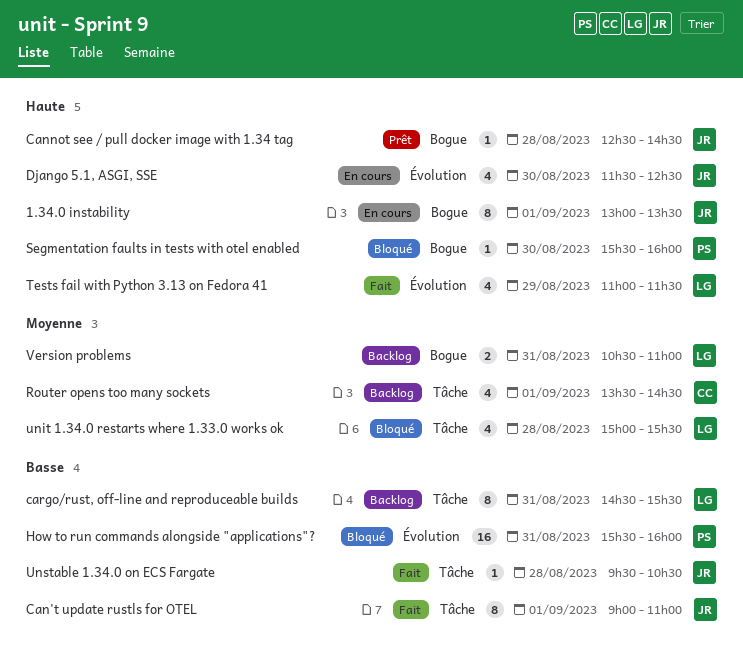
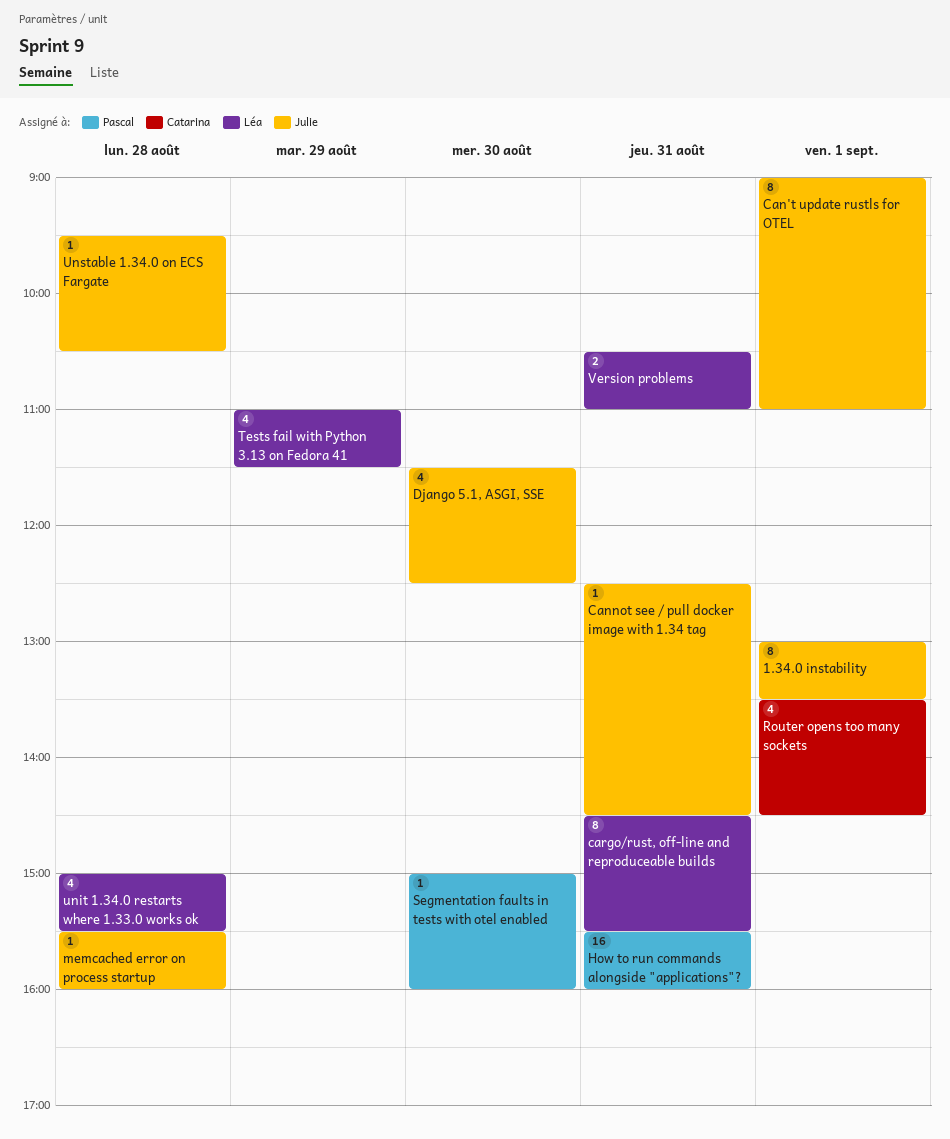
Cannot see / pull docker image with 1.34 tag, day: Aug 28 -> Aug 31
memcached error on process startup: none -> present
Segmentation faults in tests with otel enabled, begins: 15:30 -> 15:00

